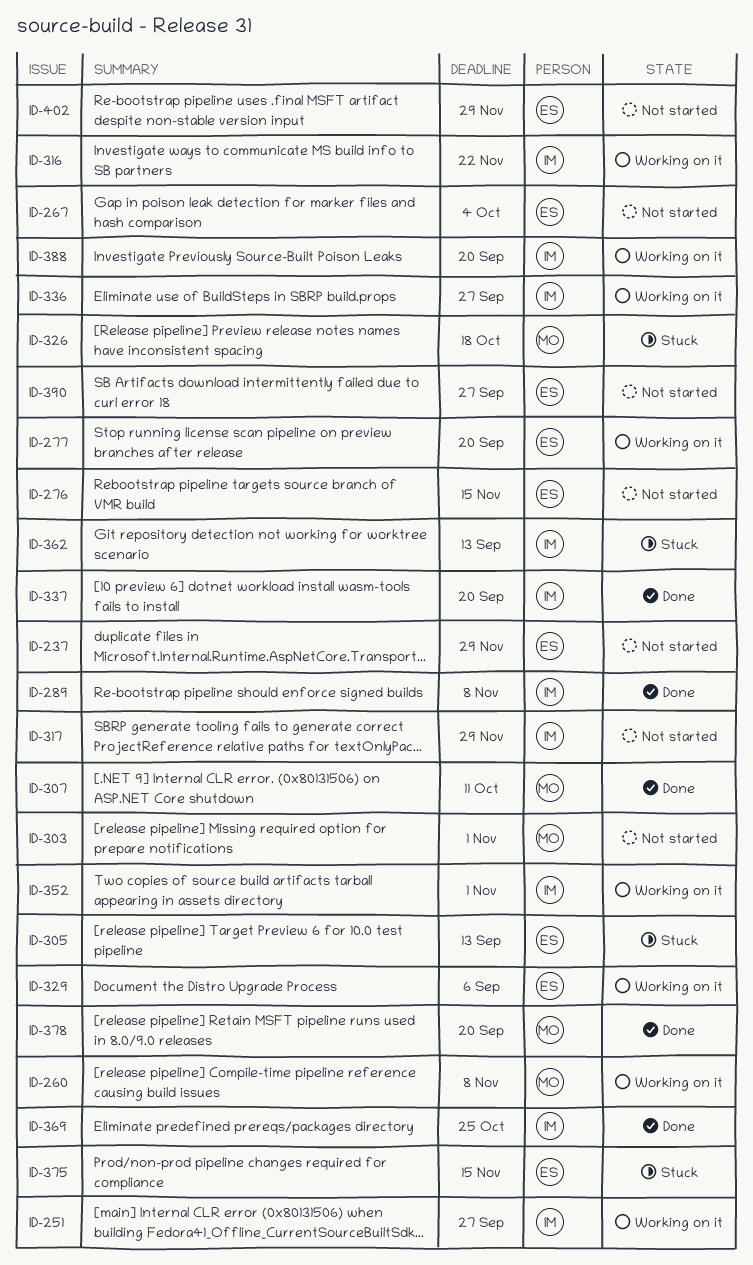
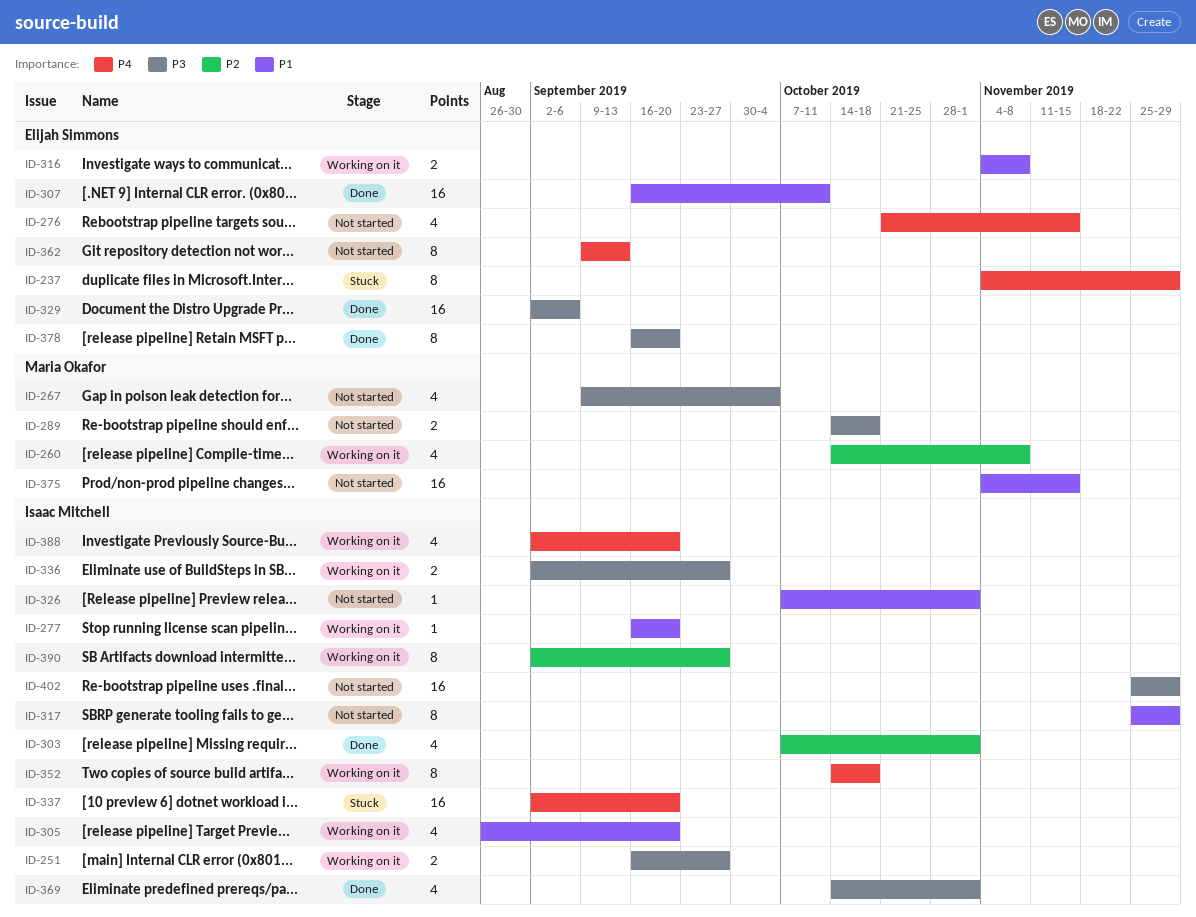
ID-237, status: Not started -> Stuck
ID-267, owner: Elijah Simmons -> Maria Okafor
ID-277, owner: Elijah Simmons -> Isaac Mitchell
ID-289, status: Done -> Not started
ID-289, owner: Isaac Mitchell -> Maria Okafor
ID-289, due: Nov 8 -> Oct 18
ID-303, status: Not started -> Done
ID-303, owner: Maria Okafor -> Isaac Mitchell
ID-305, status: Stuck -> Working on it
ID-305, owner: Elijah Simmons -> Isaac Mitchell
ID-305, due: Sep 13 -> Sep 20
ID-307, owner: Maria Okafor -> Elijah Simmons
ID-316, owner: Isaac Mitchell -> Elijah Simmons
ID-316, due: Nov 22 -> Nov 8
ID-326, status: Stuck -> Not started
ID-326, owner: Maria Okafor -> Isaac Mitchell
ID-326, due: Oct 18 -> Nov 1
ID-329, status: Working on it -> Done
ID-337, status: Done -> Stuck
ID-352, due: Nov 1 -> Oct 18
ID-362, status: Stuck -> Not started
ID-362, owner: Isaac Mitchell -> Elijah Simmons
ID-369, due: Oct 25 -> Nov 1
ID-375, status: Stuck -> Not started
ID-375, owner: Elijah Simmons -> Maria Okafor
ID-378, owner: Maria Okafor -> Elijah Simmons
ID-390, status: Not started -> Working on it
ID-390, owner: Elijah Simmons -> Isaac Mitchell
ID-402, owner: Elijah Simmons -> Isaac Mitchell

